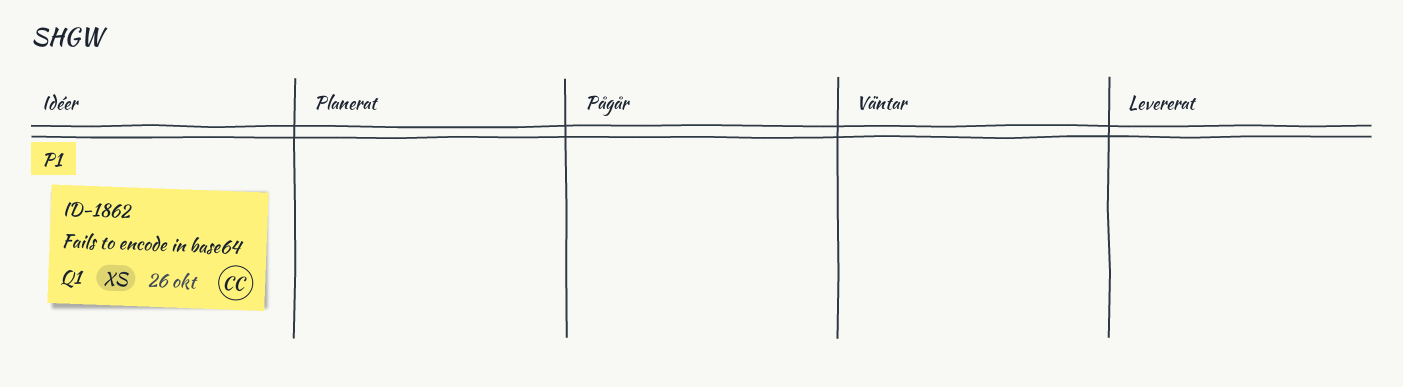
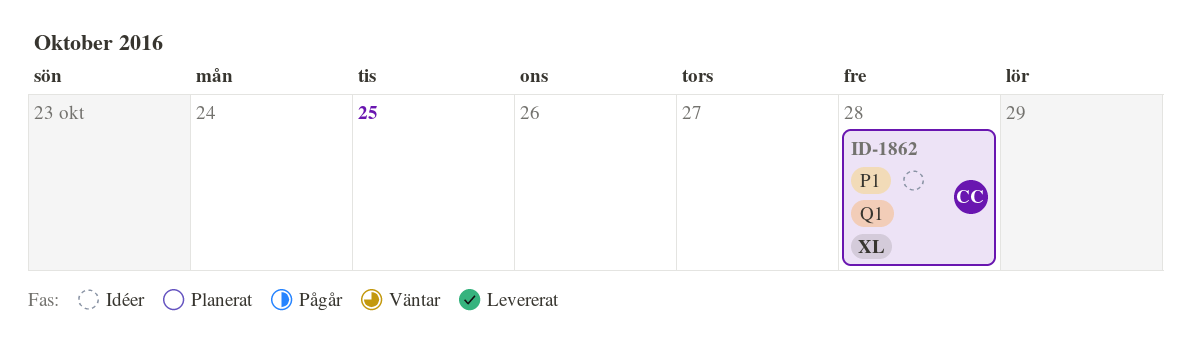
ID-1862, estimate: XS -> XL
ID-1862, due: Oct 26 -> Oct 28

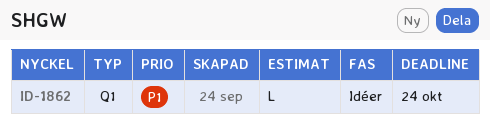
ID-1862, estimate: XL -> L
ID-1862, due: Oct 28 -> Oct 24

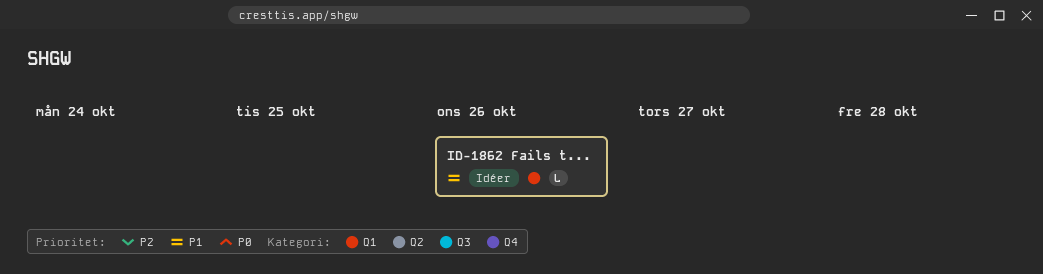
ID-1862, due: Oct 24 -> Oct 26

